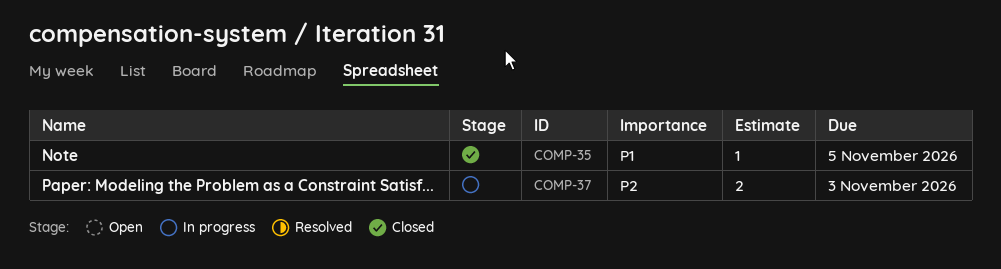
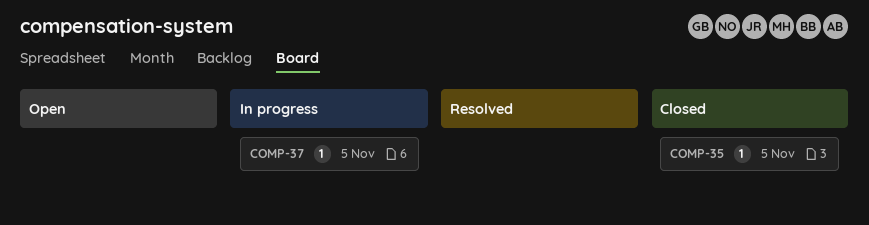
COMP-37, estimate: 2 -> 1
COMP-37, due: Nov 3 -> Nov 5

